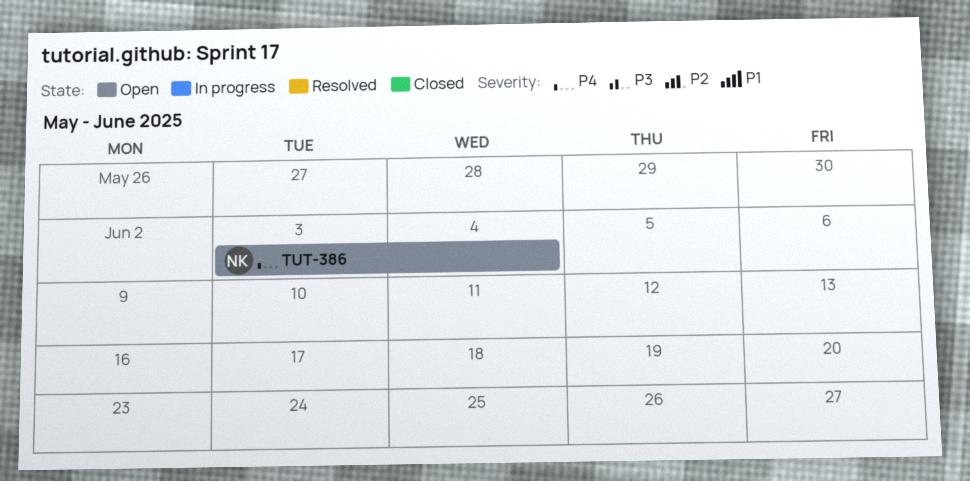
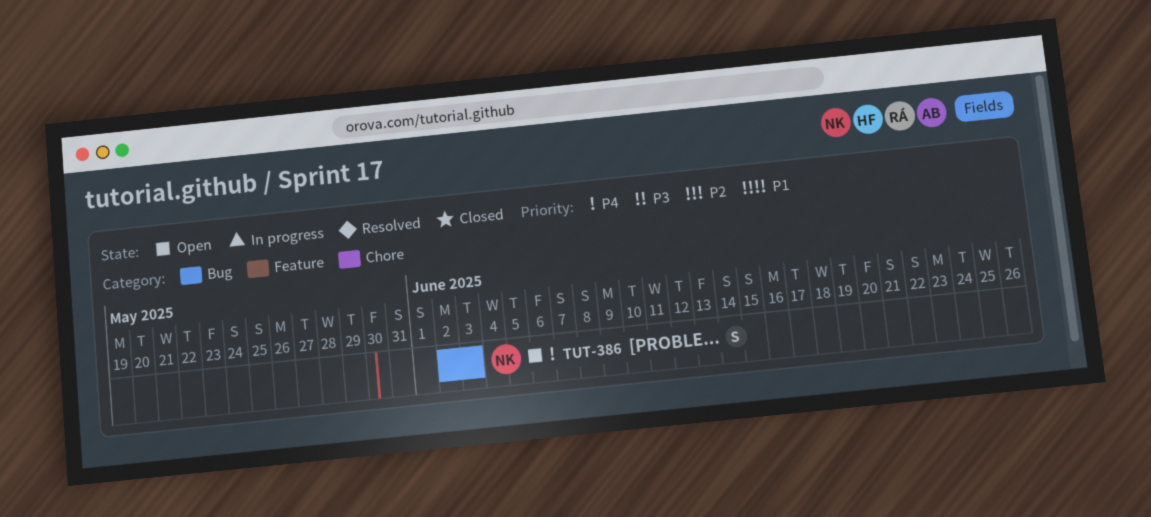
TUT-386, start: Jun 3 -> Jun 2
TUT-386, due: Jun 4 -> Jun 3

